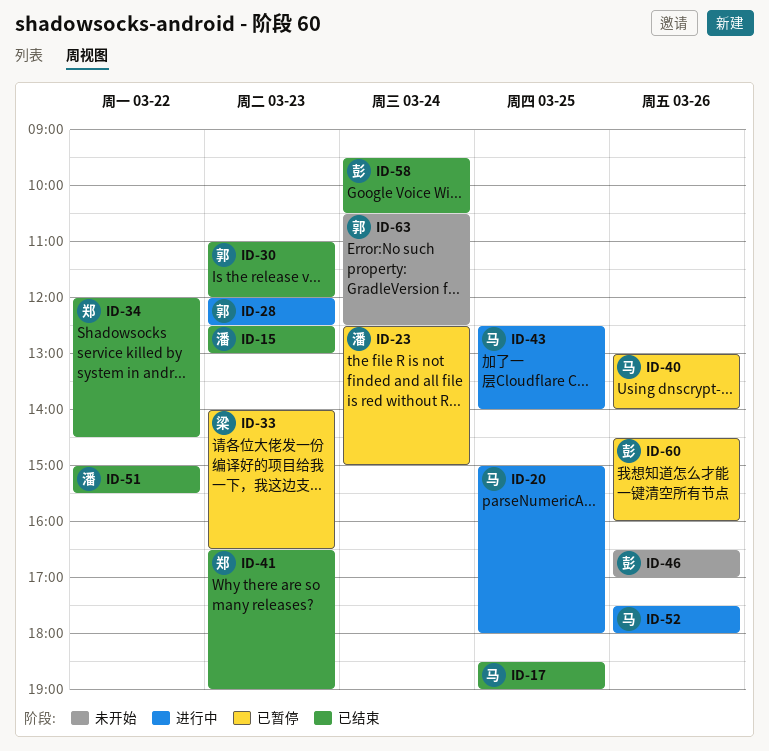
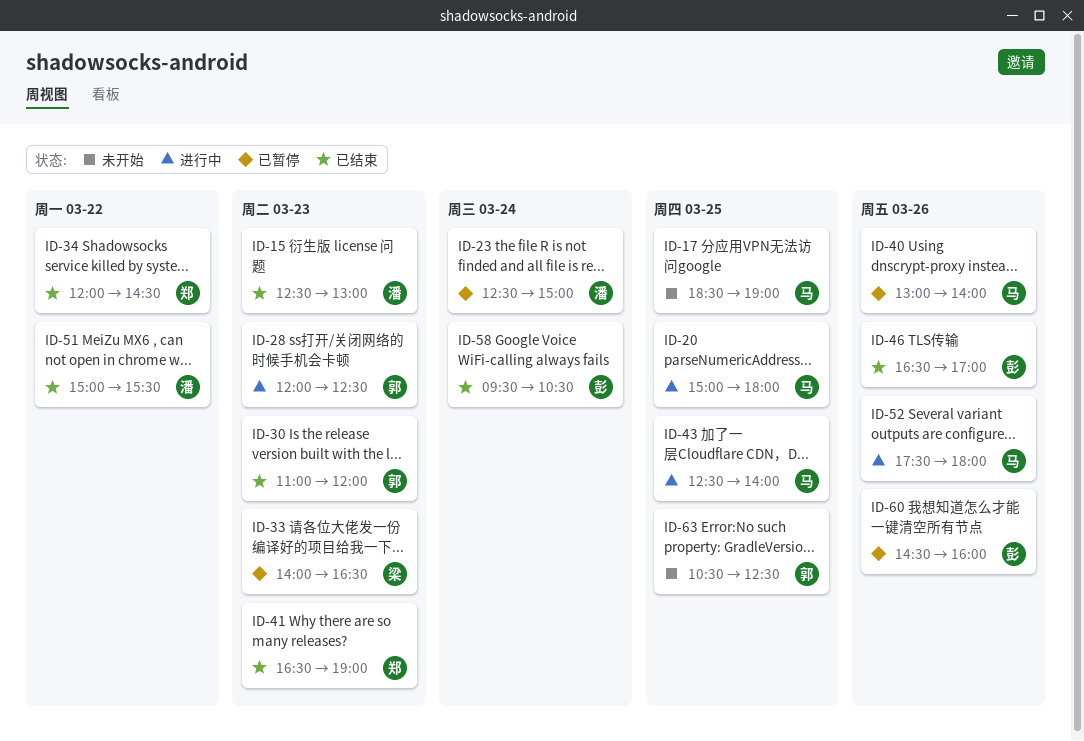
ID-17, status: 已结束 -> 未开始
ID-46, status: 未开始 -> 已结束
ID-63, day: Mar 24 -> Mar 25

